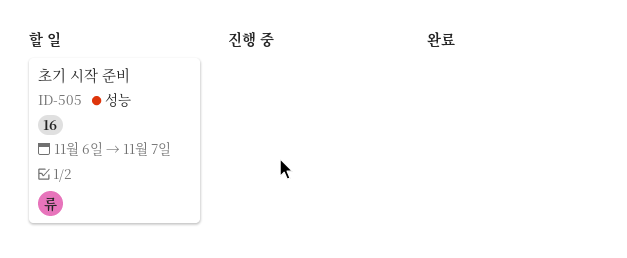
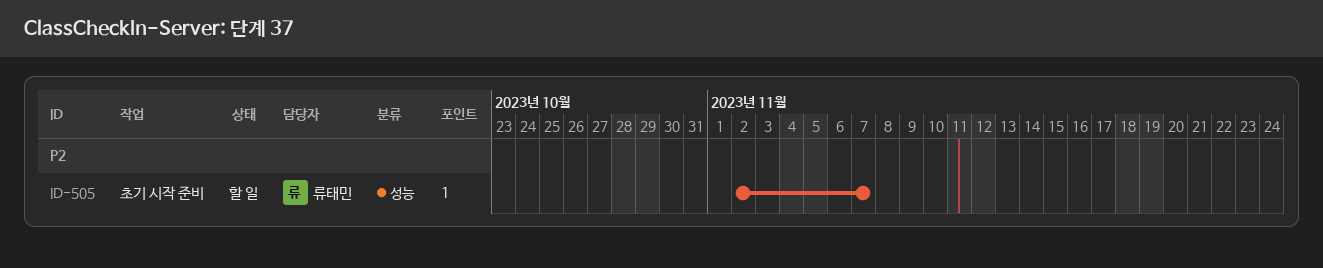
ID-505, estimate: 16 -> 1
ID-505, start: Nov 6 -> Nov 2

